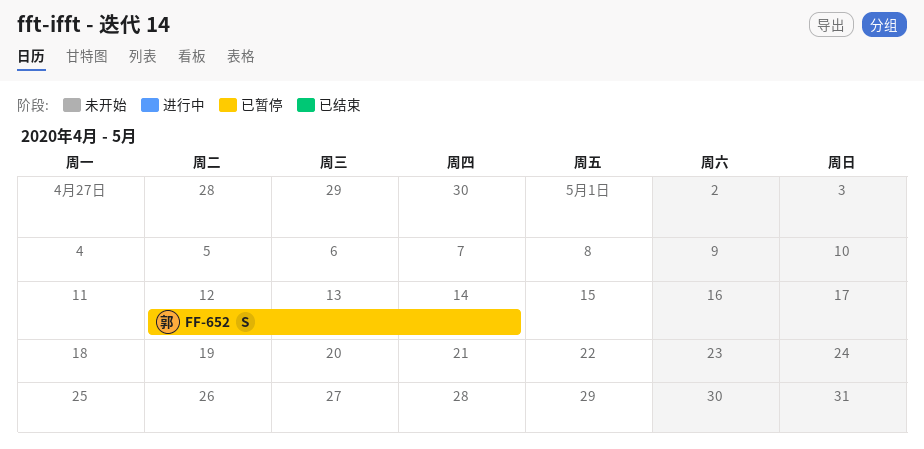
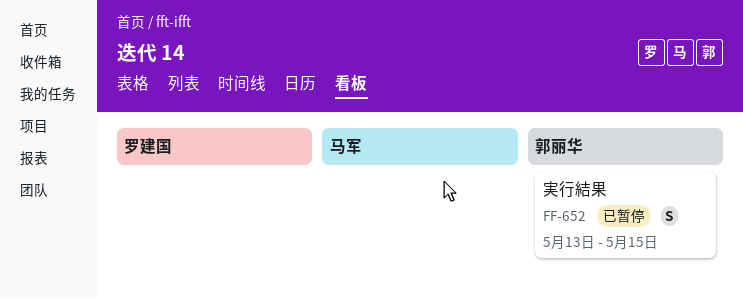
FF-652, start: May 12 -> May 13
FF-652, due: May 14 -> May 15

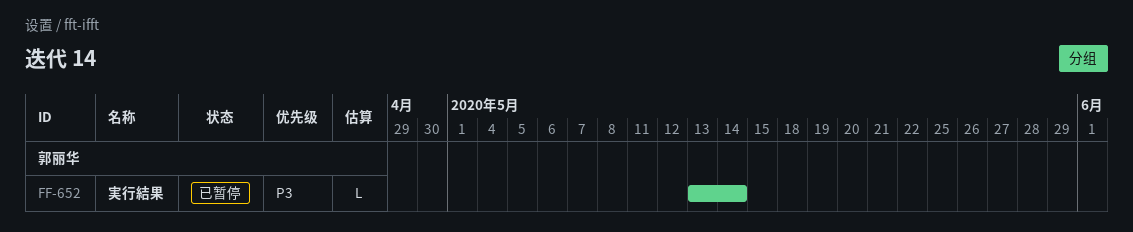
FF-652, estimate: S -> L
FF-652, due: May 15 -> May 14

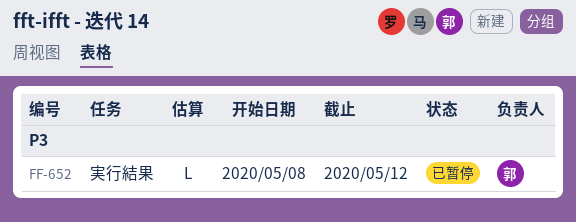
FF-652, start: May 13 -> May 8
FF-652, due: May 14 -> May 12

